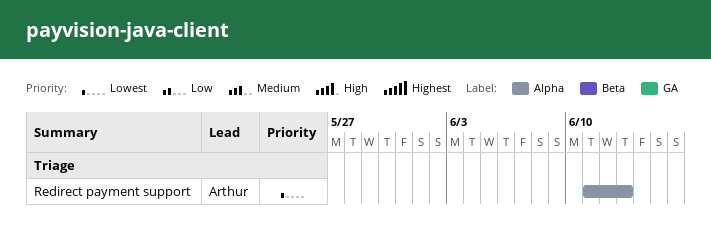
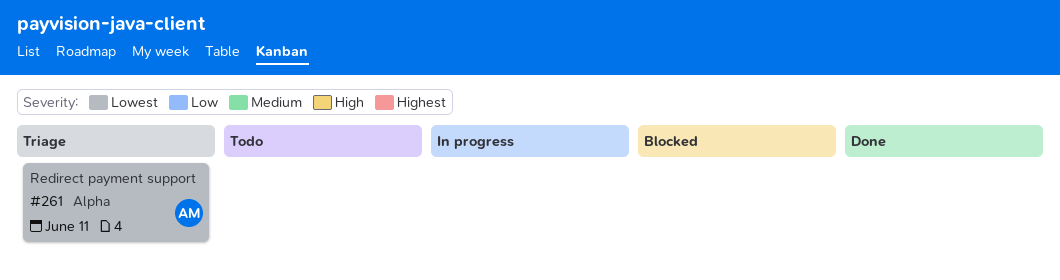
Redirect payment support, due: Jun 13 -> Jun 11

